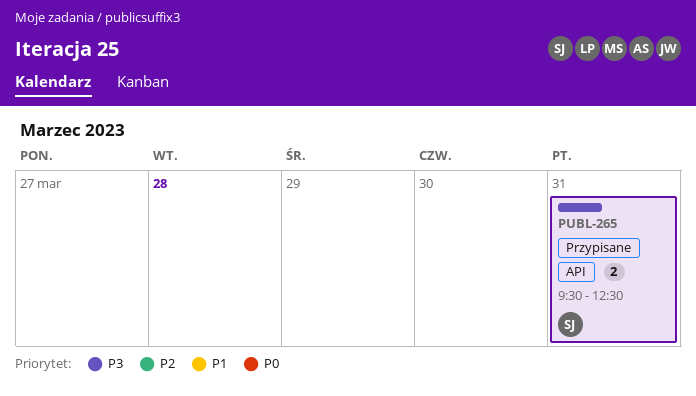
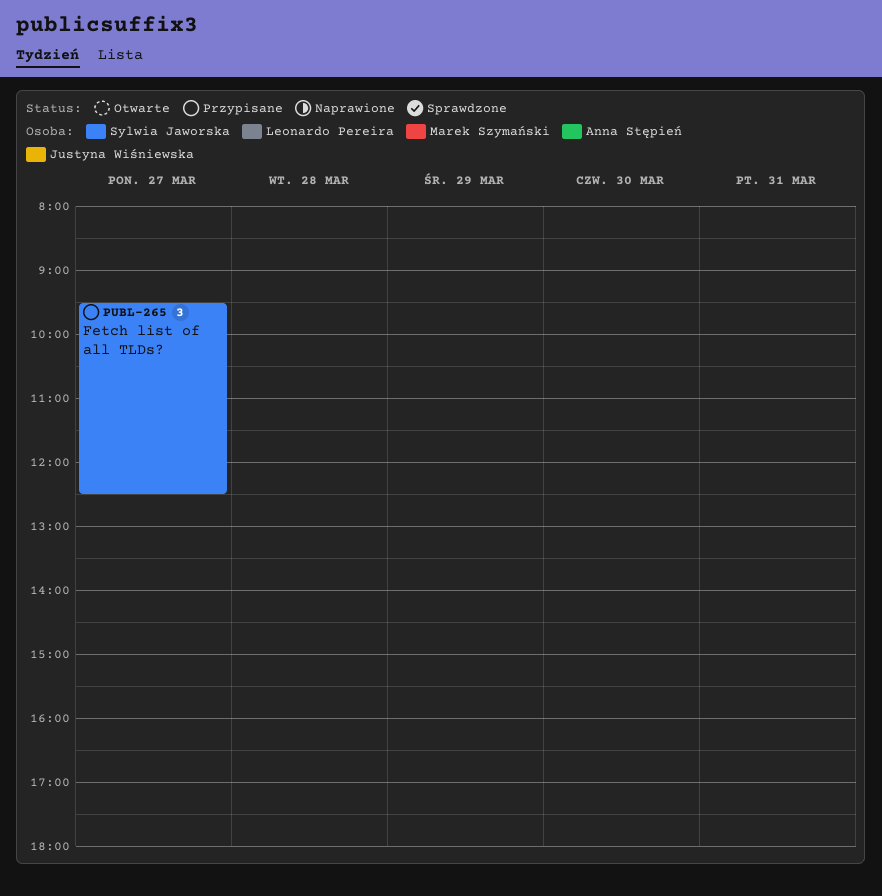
PUBL-265, estimate: 2 -> 3
PUBL-265, day: Mar 31 -> Mar 27

